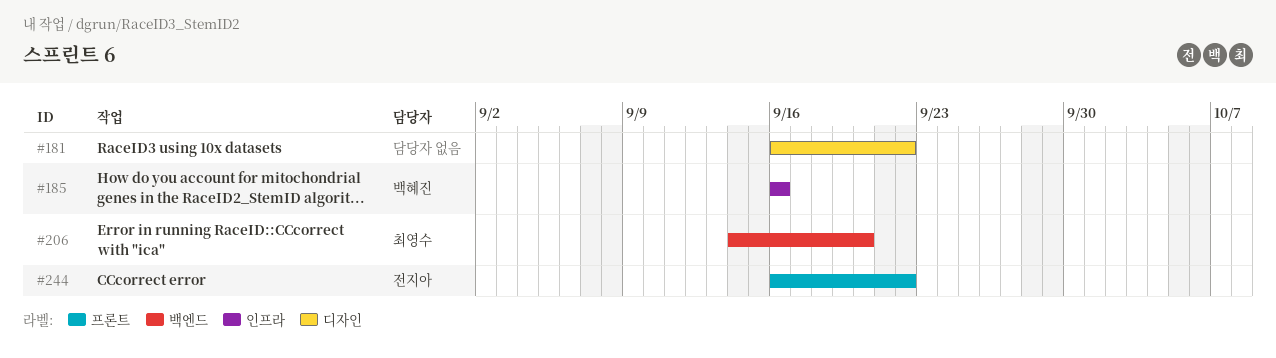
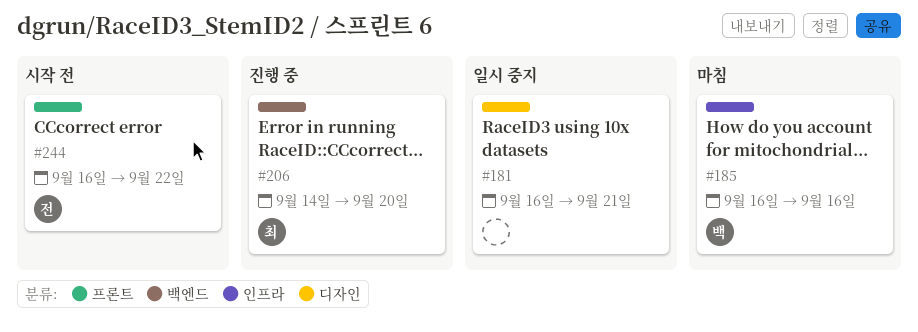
#181, due: Sep 22 -> Sep 21

